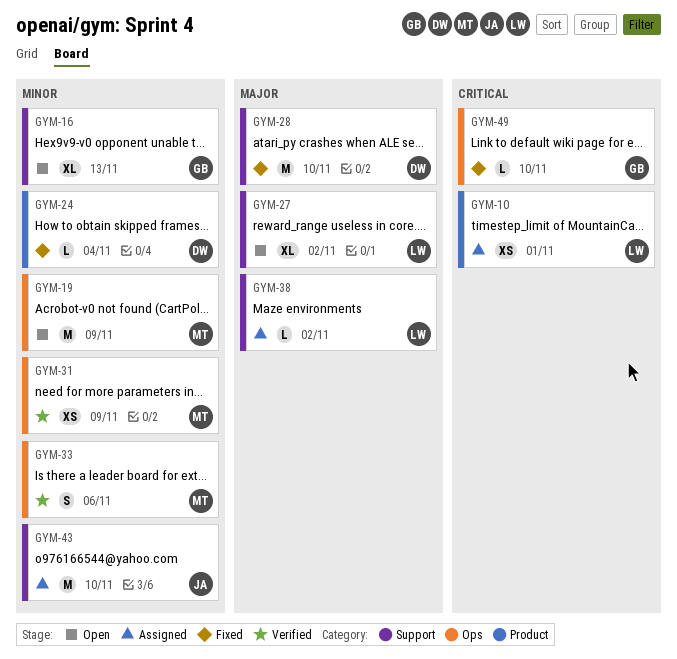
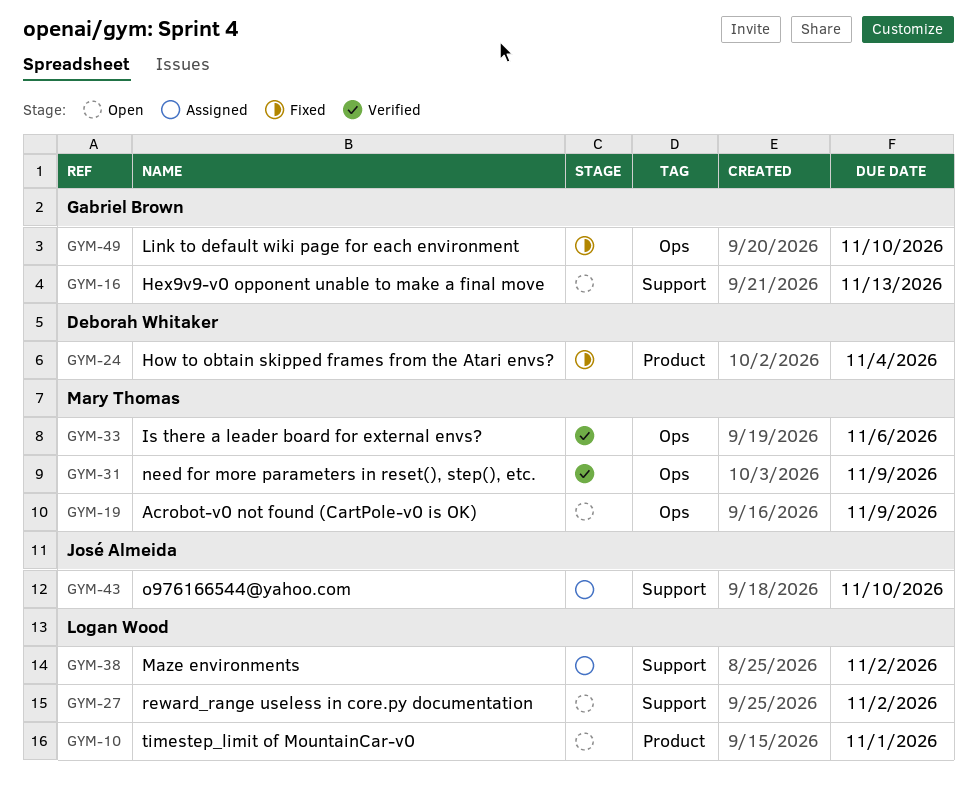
GYM-10, status: Assigned -> Open
GYM-28: present -> none

